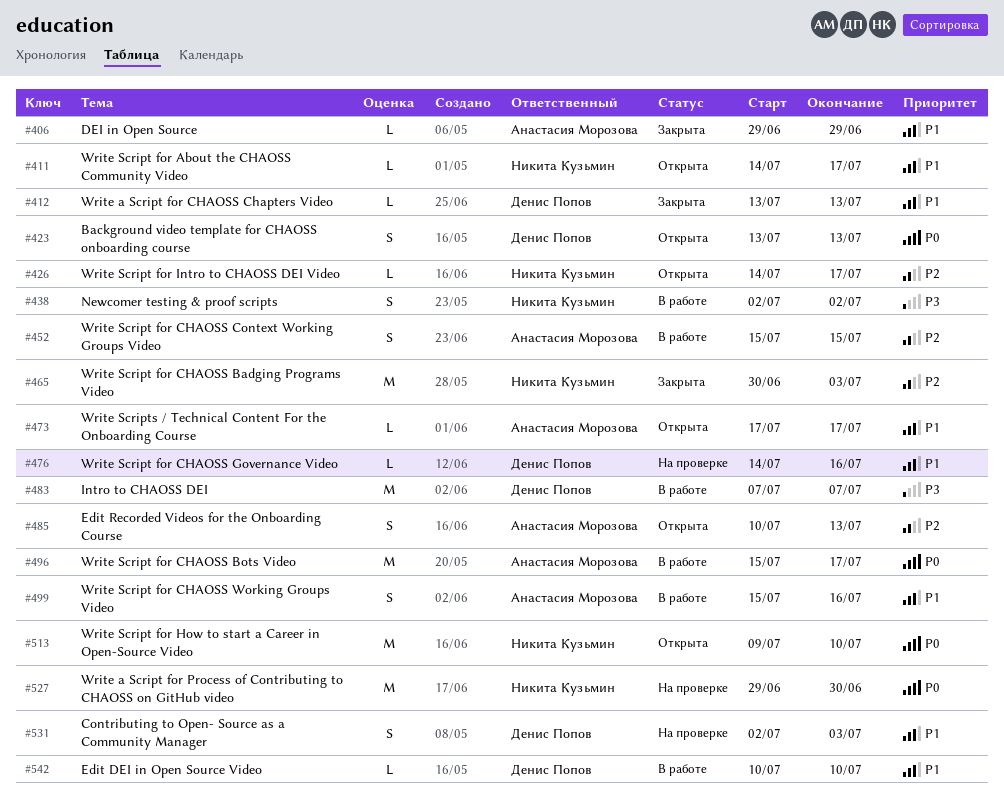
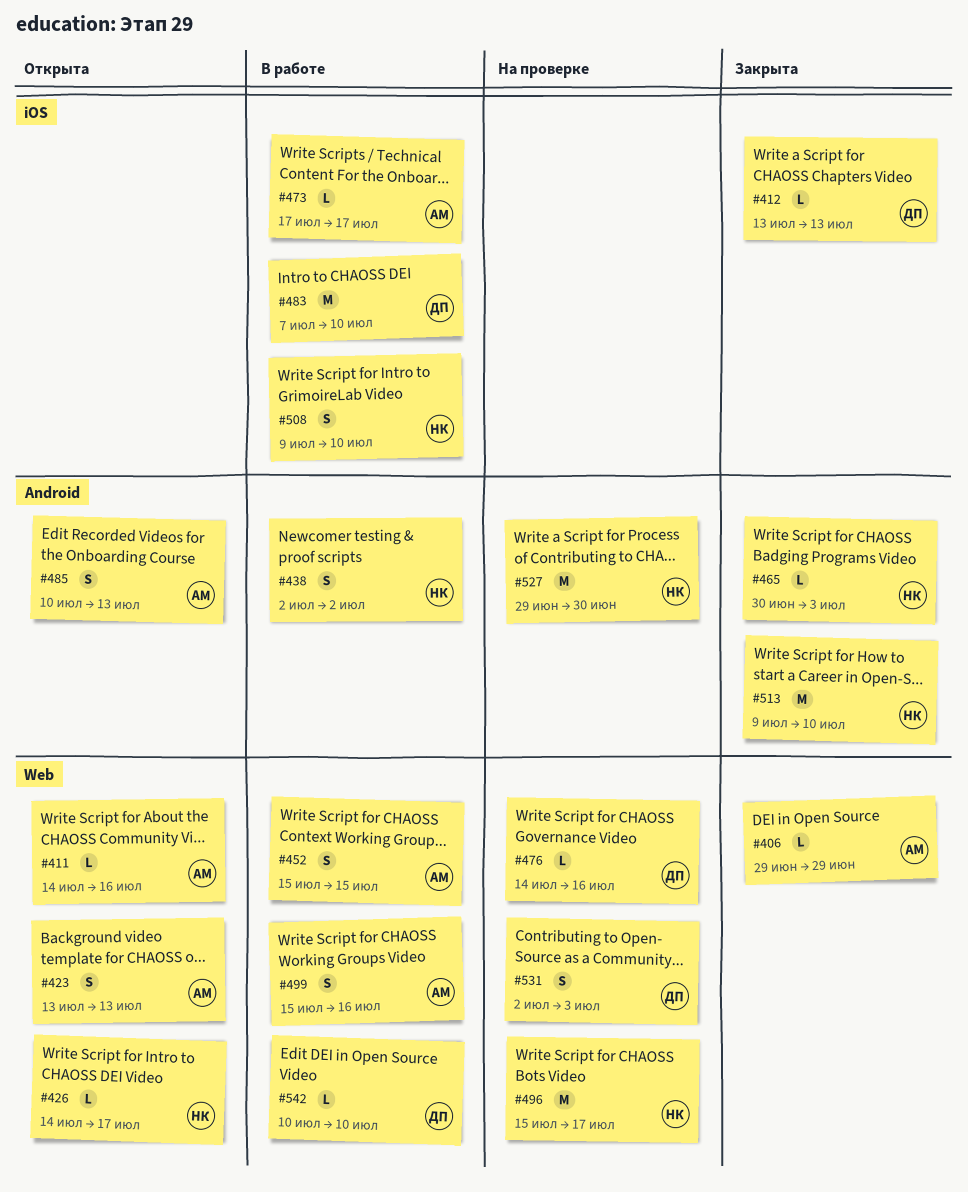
#411, owner: Никита Кузьмин -> Анастасия Морозова
#411, due: Jul 17 -> Jul 16
#423, owner: Денис Попов -> Анастасия Морозова
#465, estimate: M -> L
#473, status: Открыта -> В работе
#483, due: Jul 7 -> Jul 10
#496, status: В работе -> На проверке
#496, owner: Анастасия Морозова -> Никита Кузьмин
#508: none -> present
#513, status: Открыта -> Закрыта

